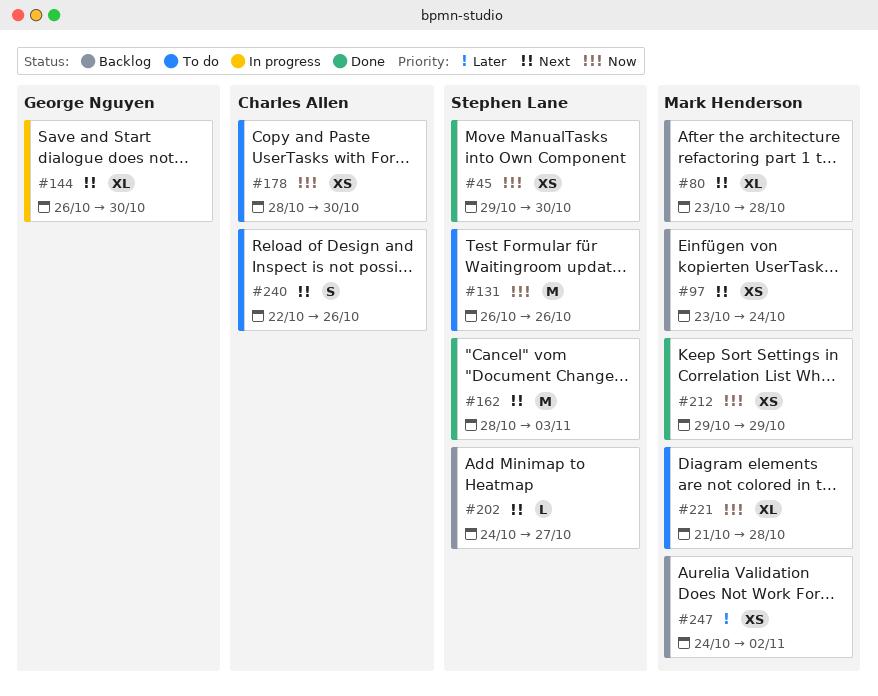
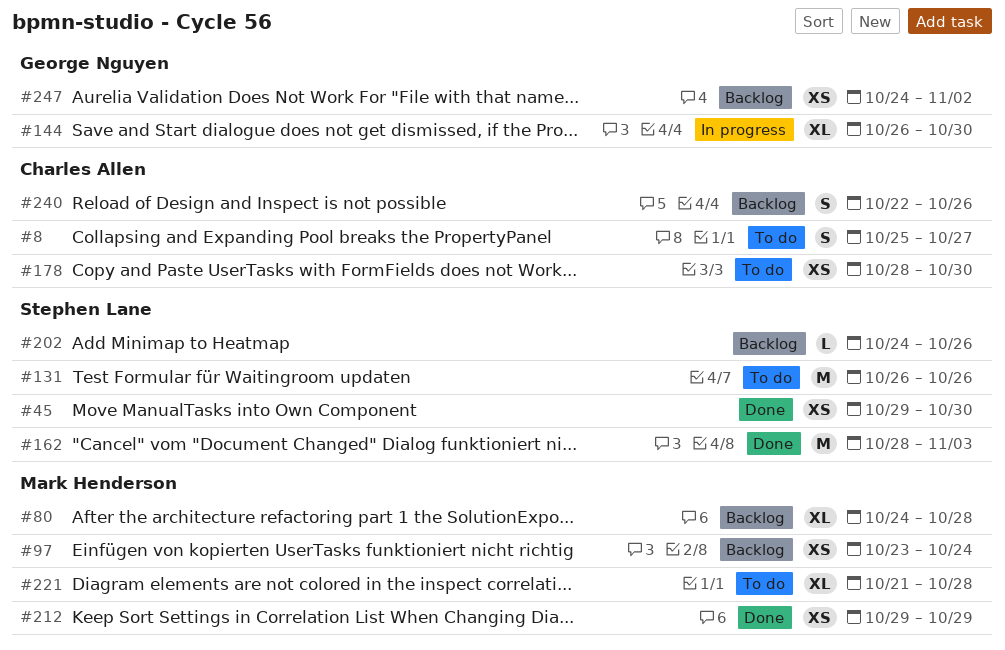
#8: none -> present
#80, start: Oct 23 -> Oct 24
#202, due: Oct 27 -> Oct 26
#240, status: To do -> Backlog
#247, owner: Mark Henderson -> George Nguyen

